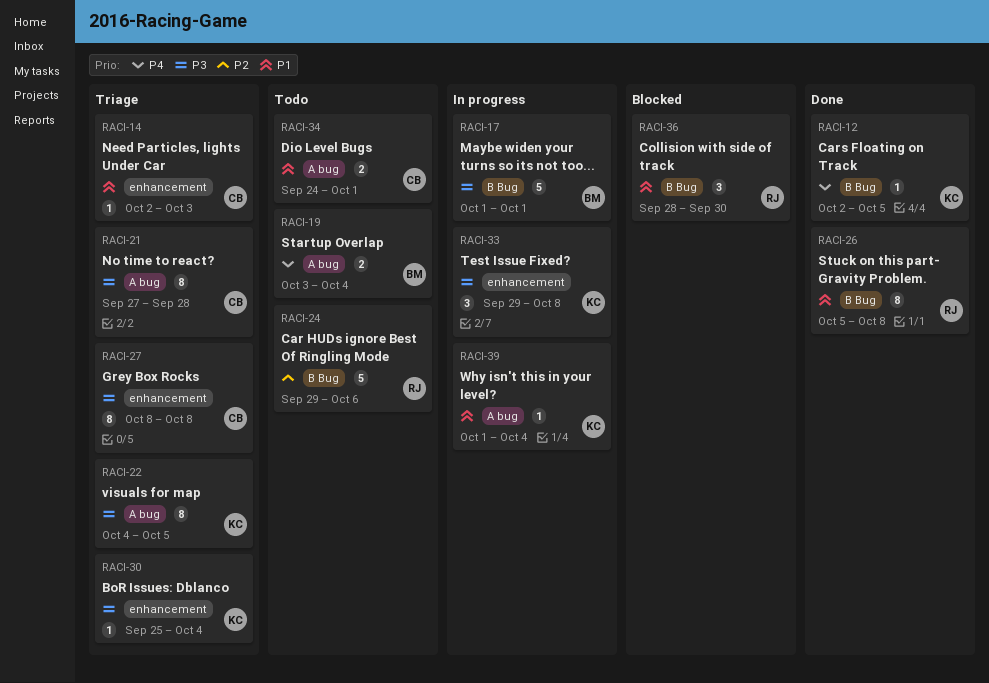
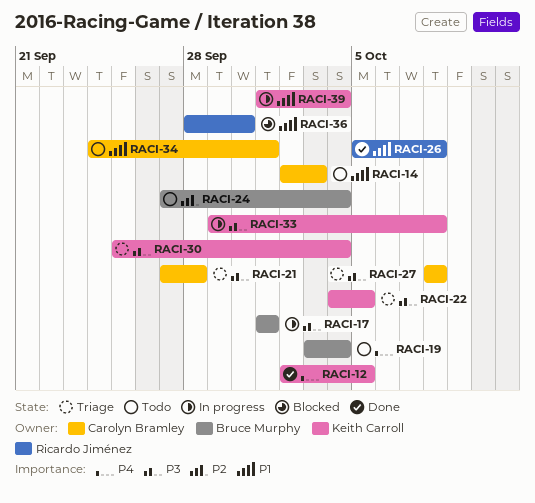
RACI-14, status: Triage -> Todo
RACI-24, owner: Ricardo Jiménez -> Bruce Murphy
RACI-24, start: Sep 29 -> Sep 27
RACI-24, due: Oct 6 -> Oct 4

